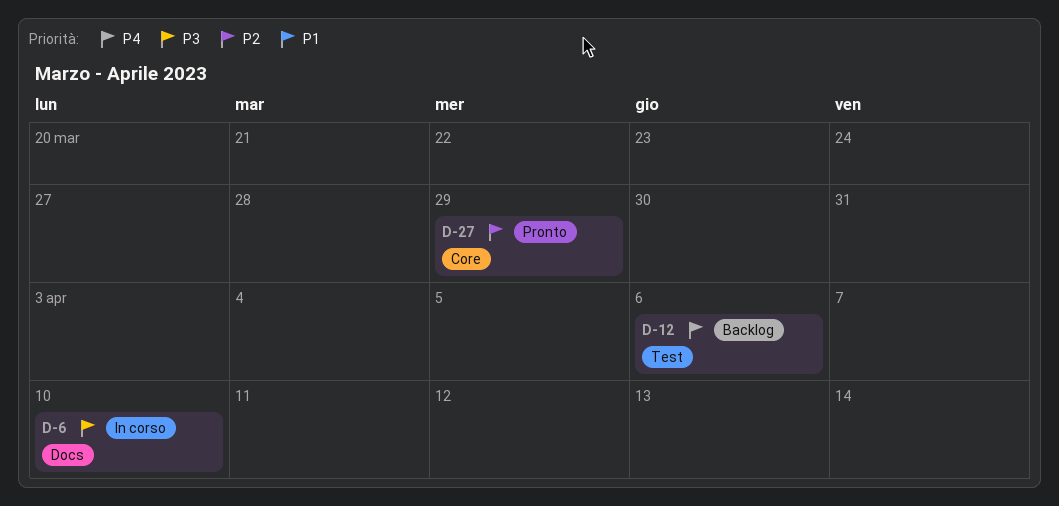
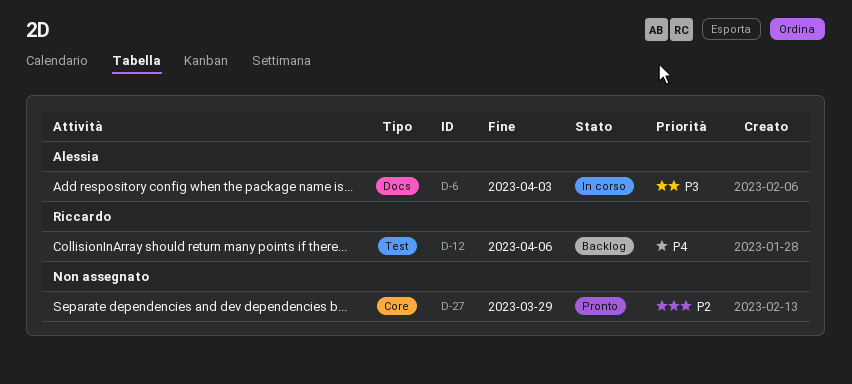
D-6, due: Apr 10 -> Apr 3

